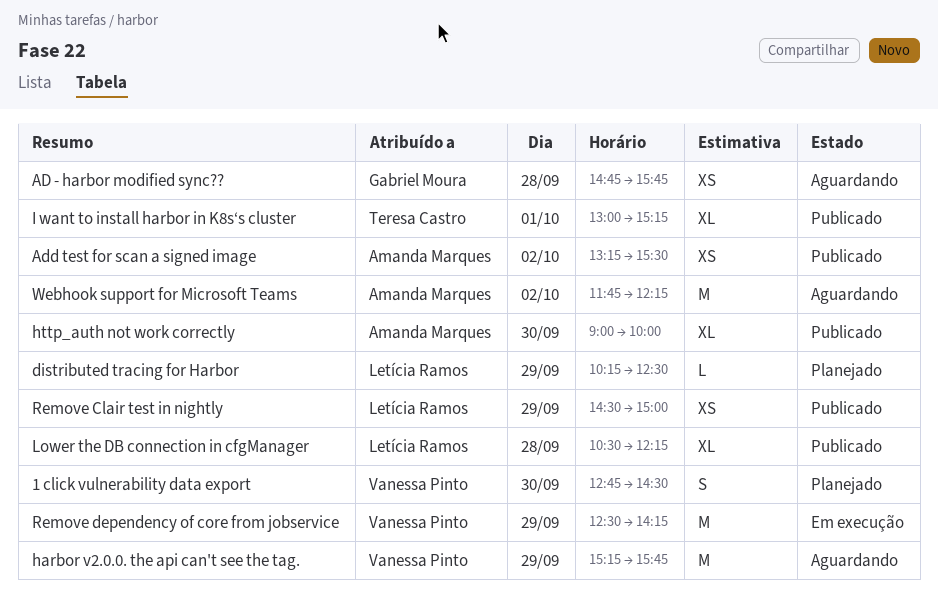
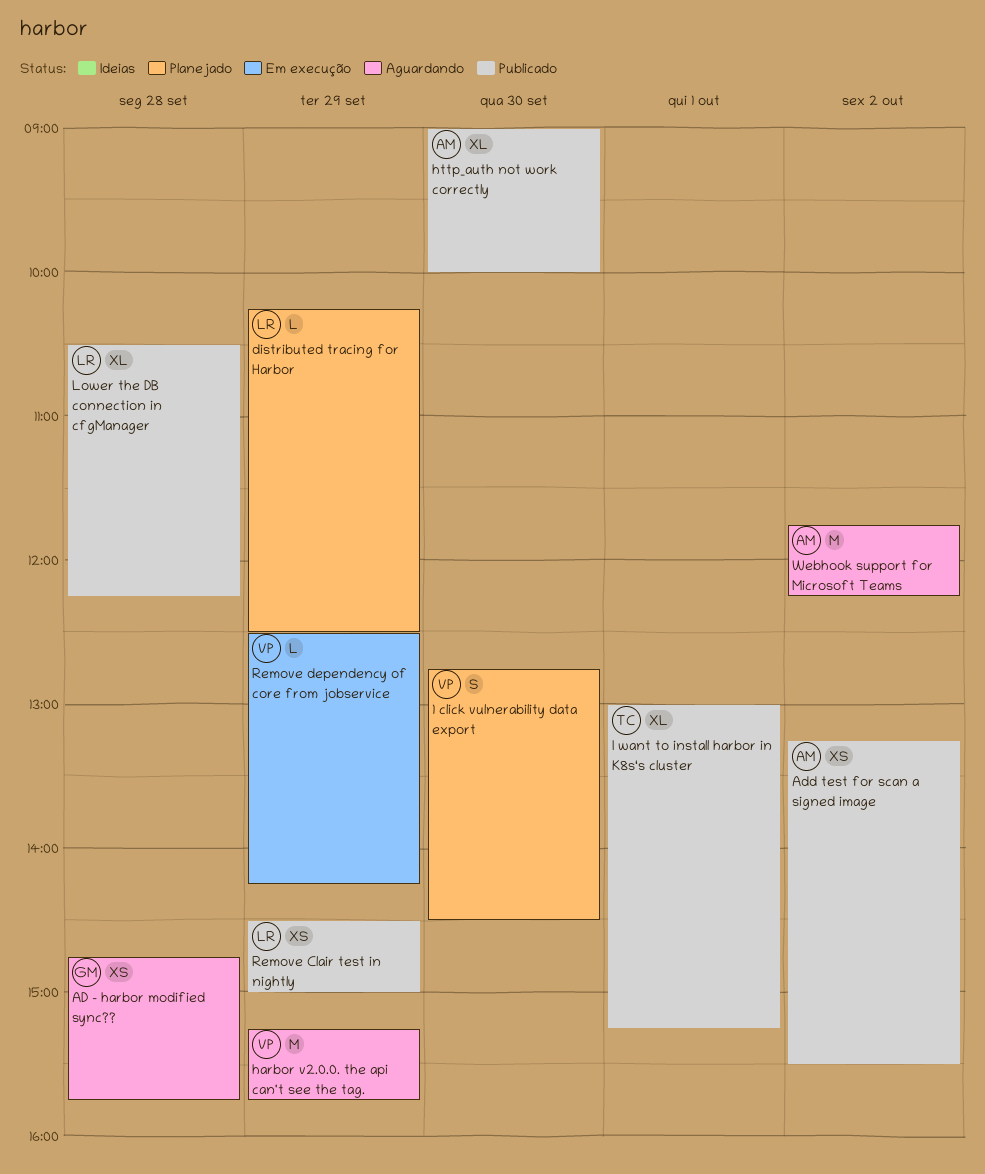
Remove dependency of core from jobservice, estimate: M -> L

